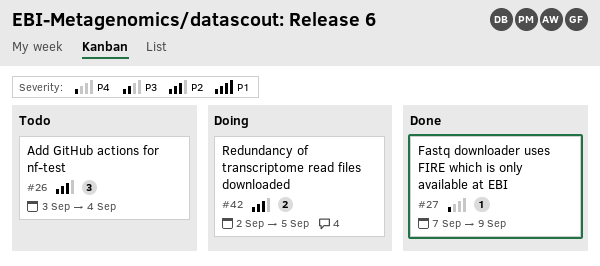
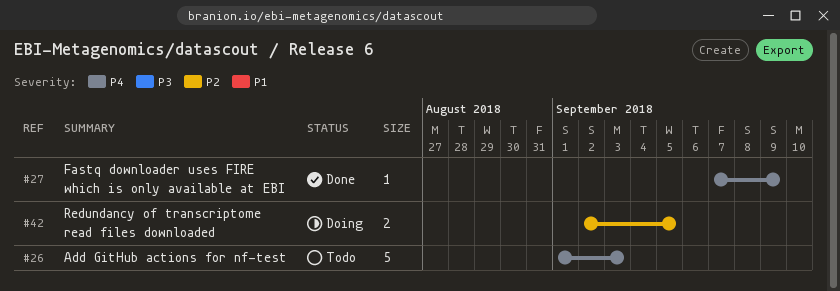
#26, priority: P2 -> P4
#26, estimate: 3 -> 5
#26, start: Sep 3 -> Sep 1
#26, due: Sep 4 -> Sep 3

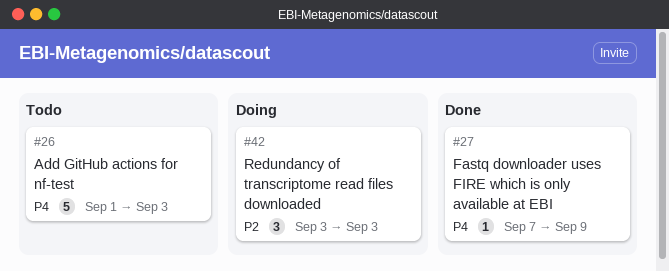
#42, estimate: 2 -> 3
#42, start: Sep 2 -> Sep 3
#42, due: Sep 5 -> Sep 3

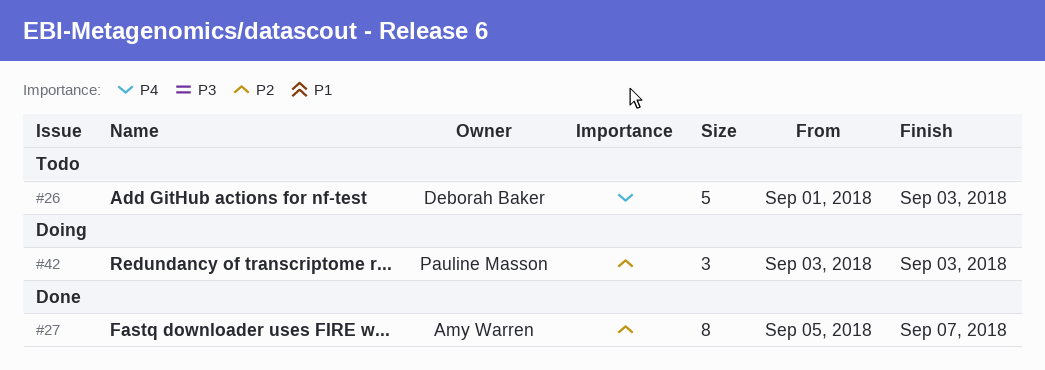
#27, priority: P4 -> P2
#27, estimate: 1 -> 8
#27, start: Sep 7 -> Sep 5
#27, due: Sep 9 -> Sep 7

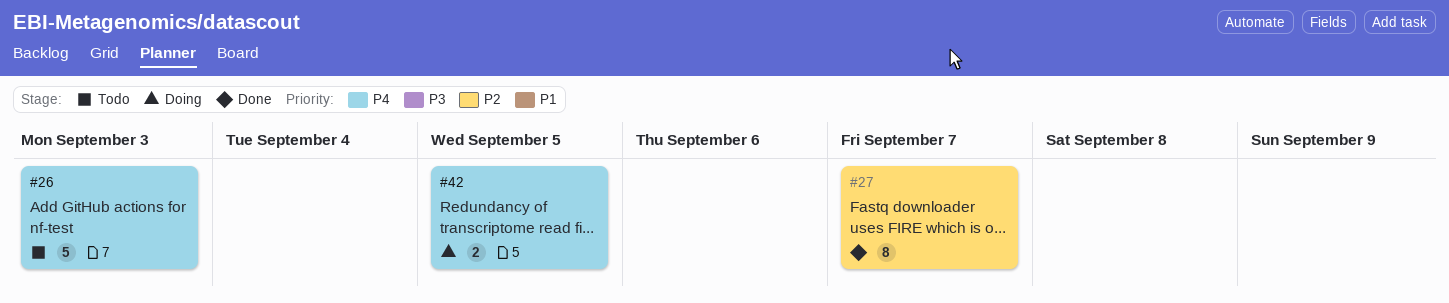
#42, priority: P2 -> P4
#42, estimate: 3 -> 2
#42, due: Sep 3 -> Sep 5

